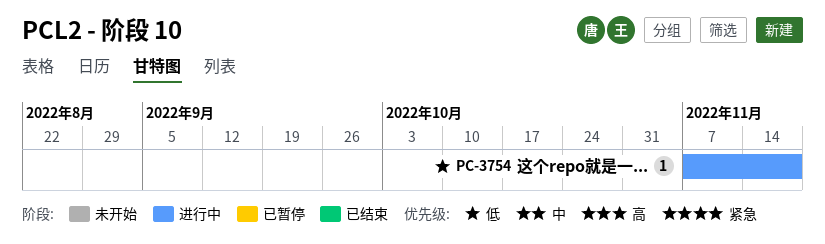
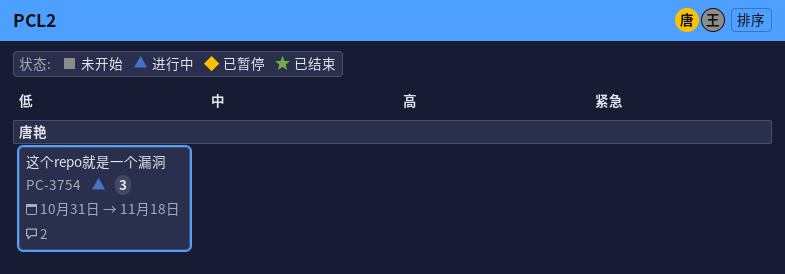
PC-3754, estimate: 1 -> 3
PC-3754, start: Nov 7 -> Oct 31

